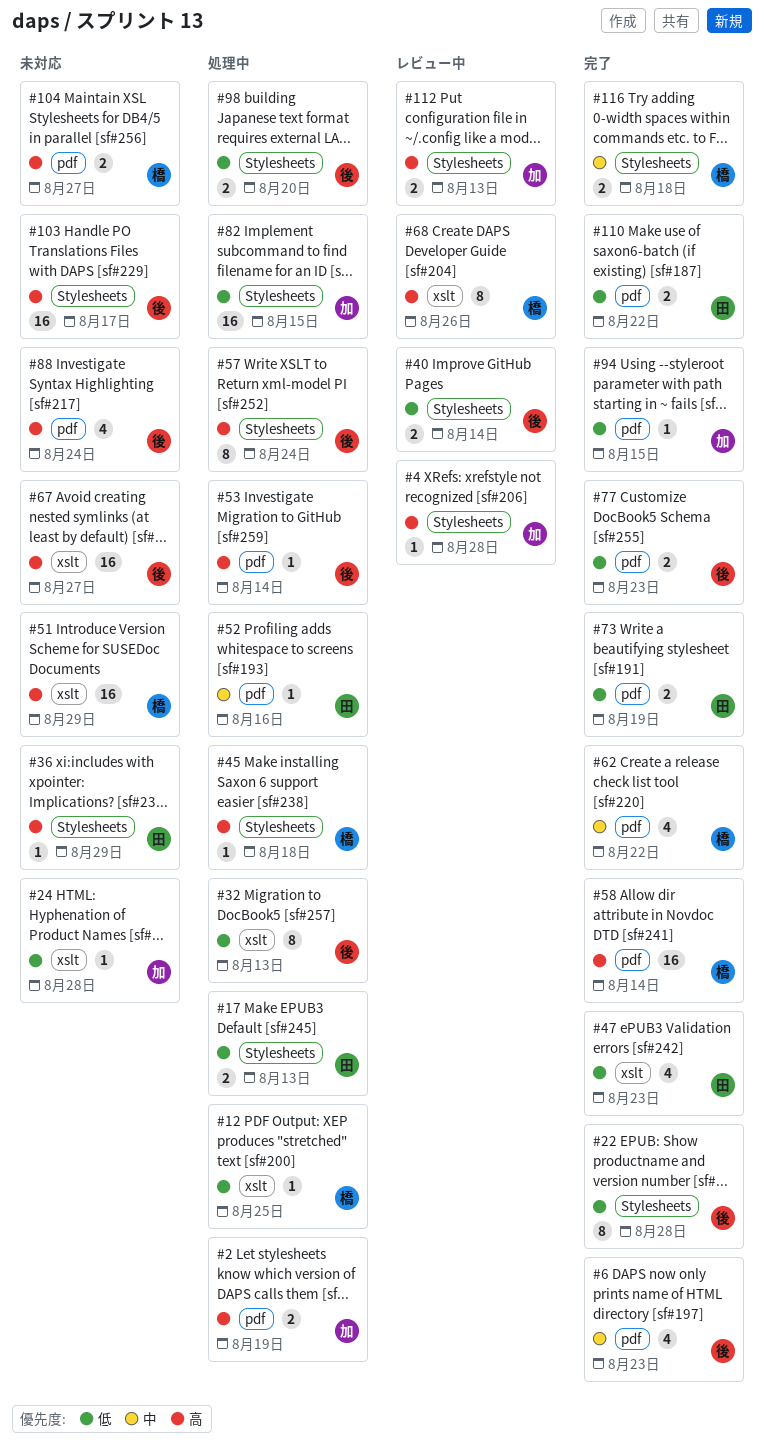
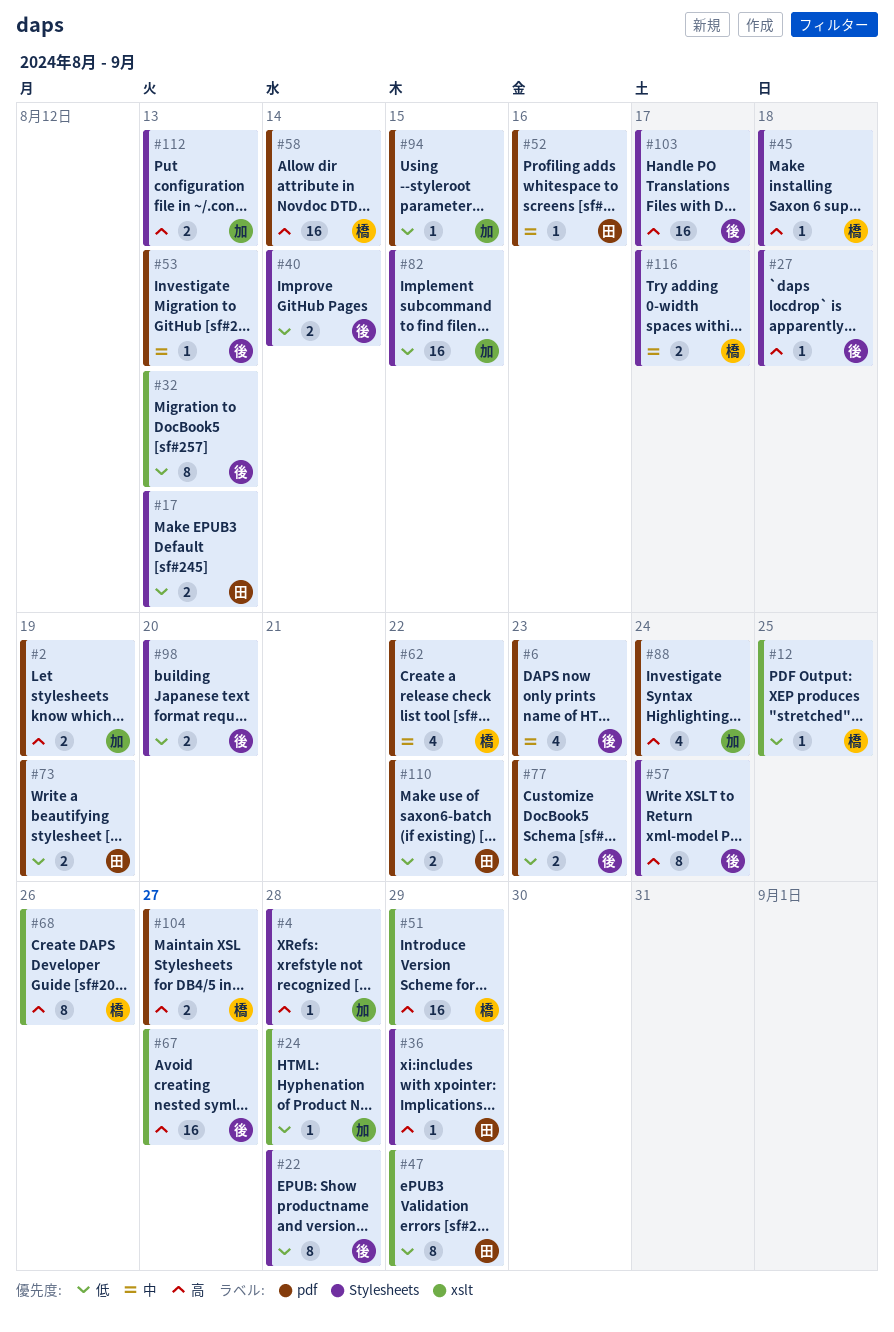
#27: none -> present
#47, estimate: 4 -> 8
#47, due: Aug 23 -> Aug 29
#53, priority: 高 -> 中
#53, due: Aug 14 -> Aug 13
#88, owner: 後 -> 加
#116, due: Aug 18 -> Aug 17

